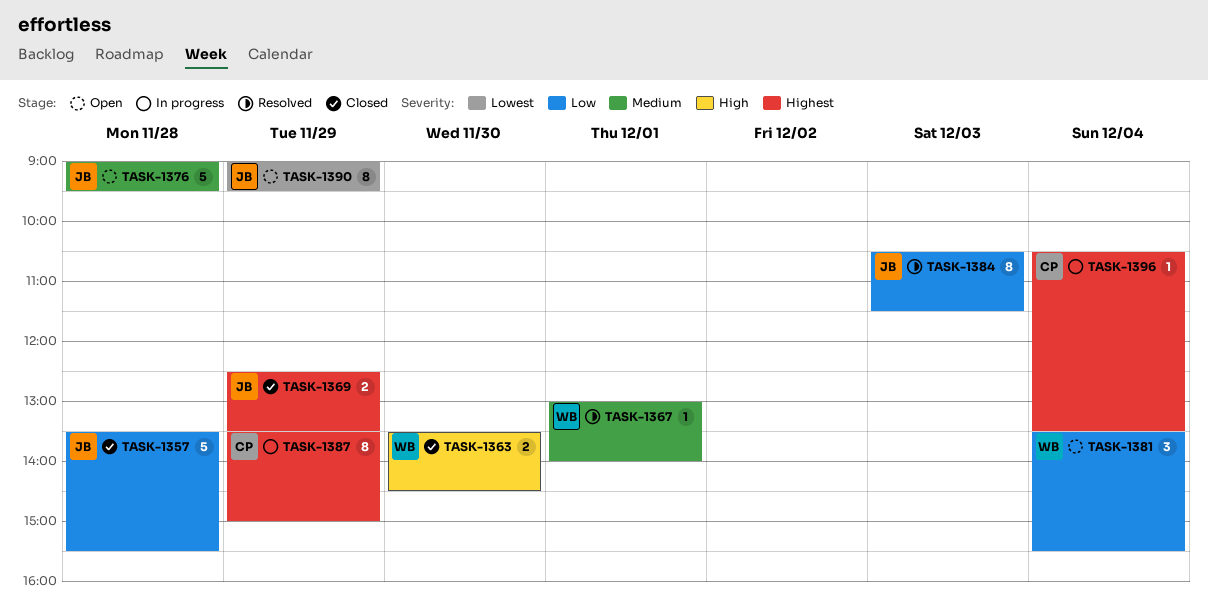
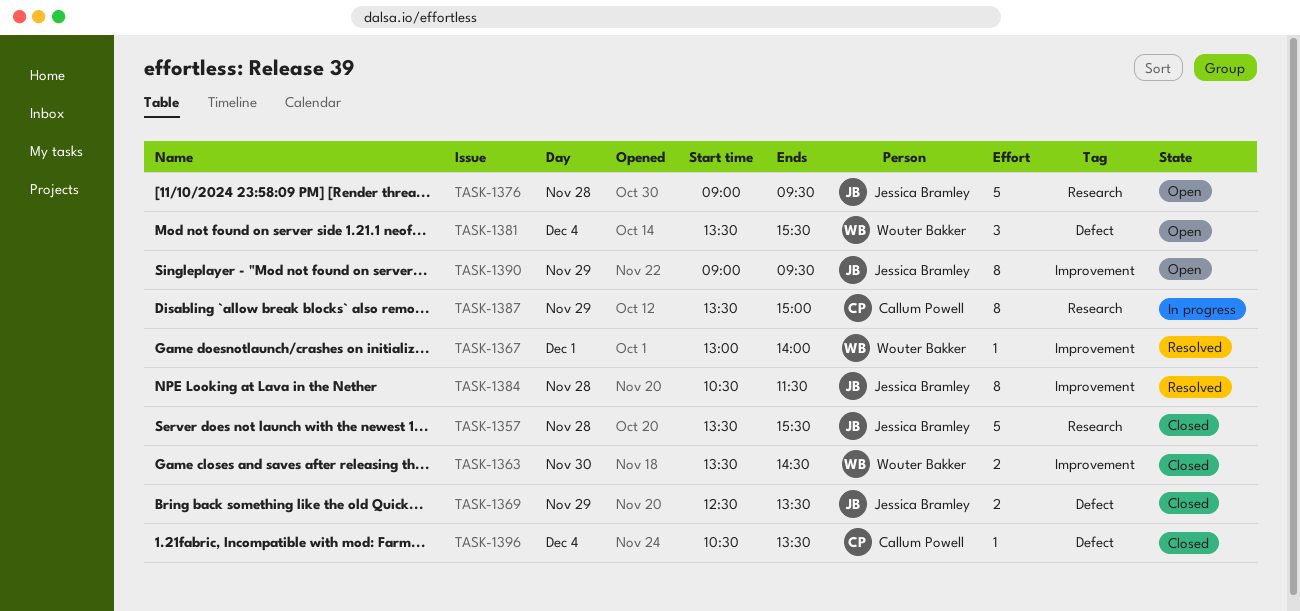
TASK-1384, day: Dec 3 -> Nov 28
TASK-1396, status: In progress -> Closed

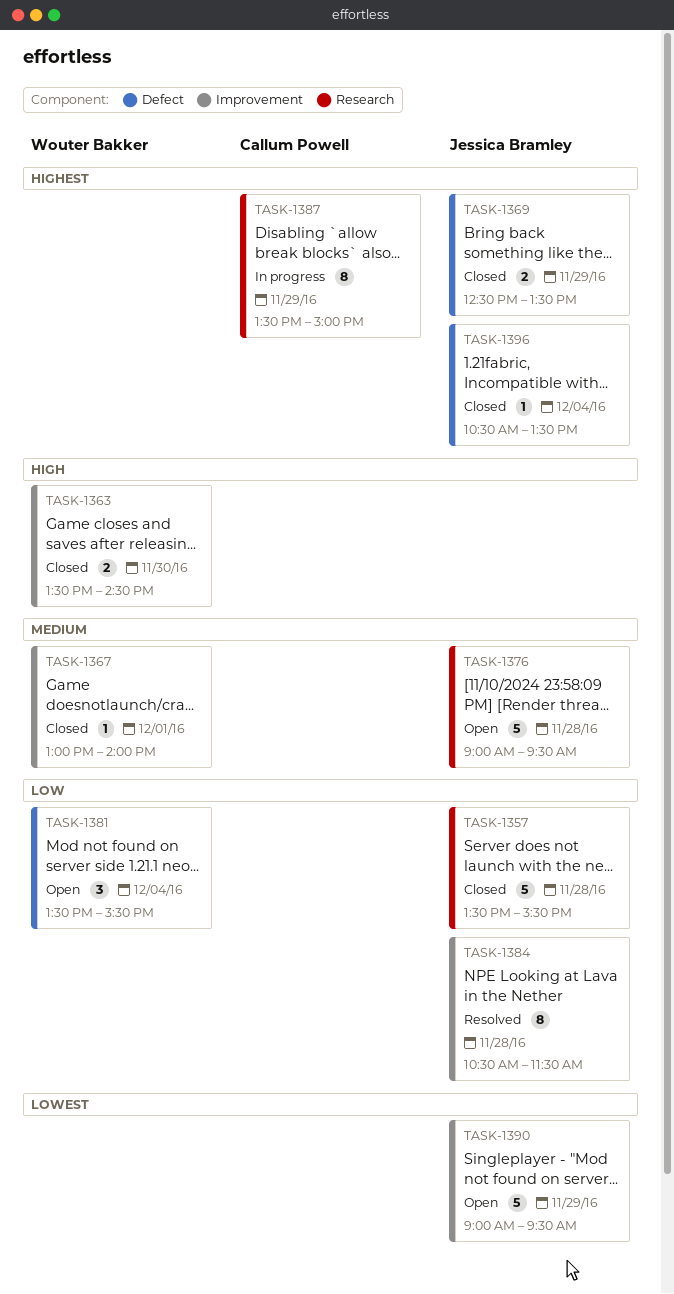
TASK-1367, status: Resolved -> Closed
TASK-1390, estimate: 8 -> 5
TASK-1396, owner: Callum Powell -> Jessica Bramley

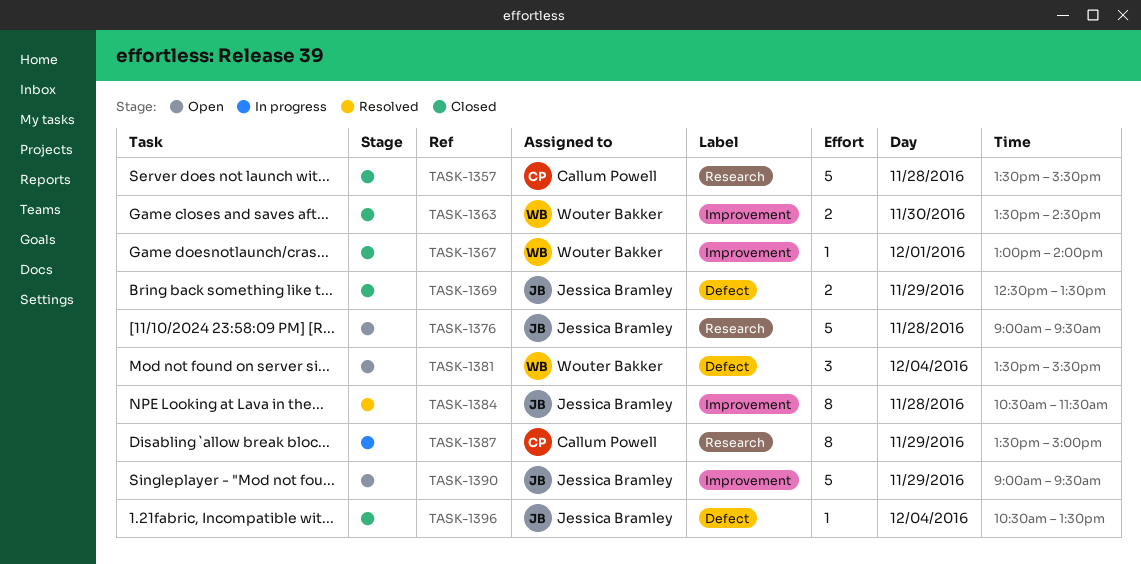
TASK-1357, owner: Jessica Bramley -> Callum Powell

